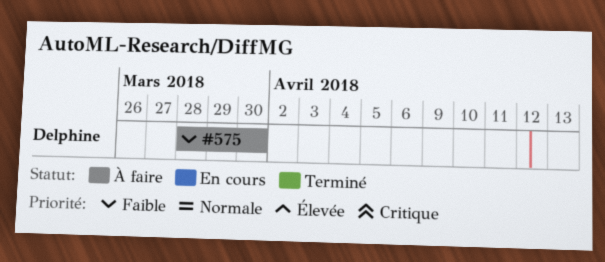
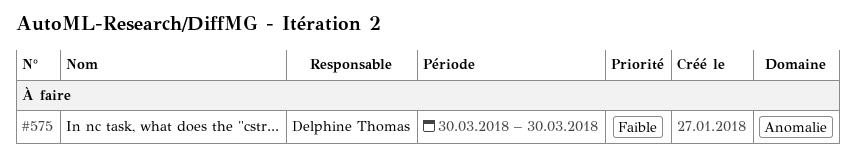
#575, start: Mar 28 -> Mar 30

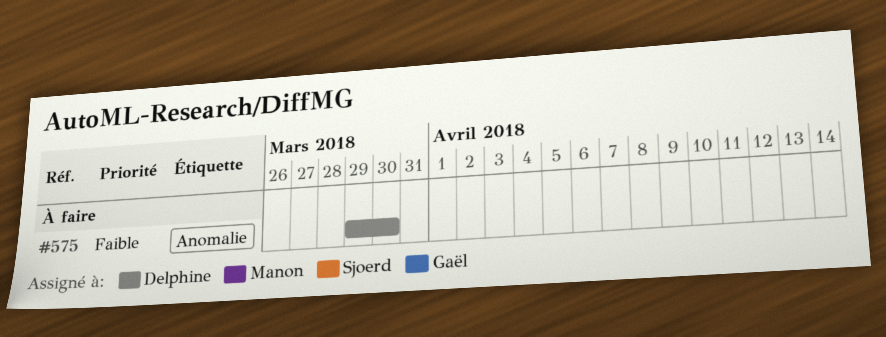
#575, start: Mar 30 -> Mar 29

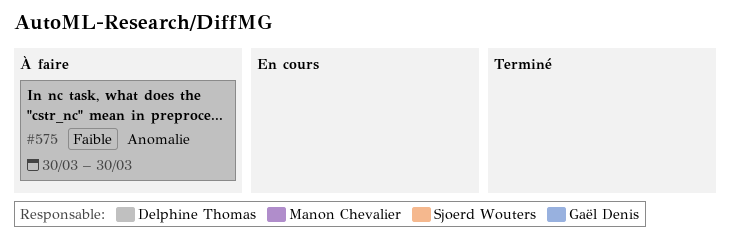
#575, start: Mar 29 -> Mar 30

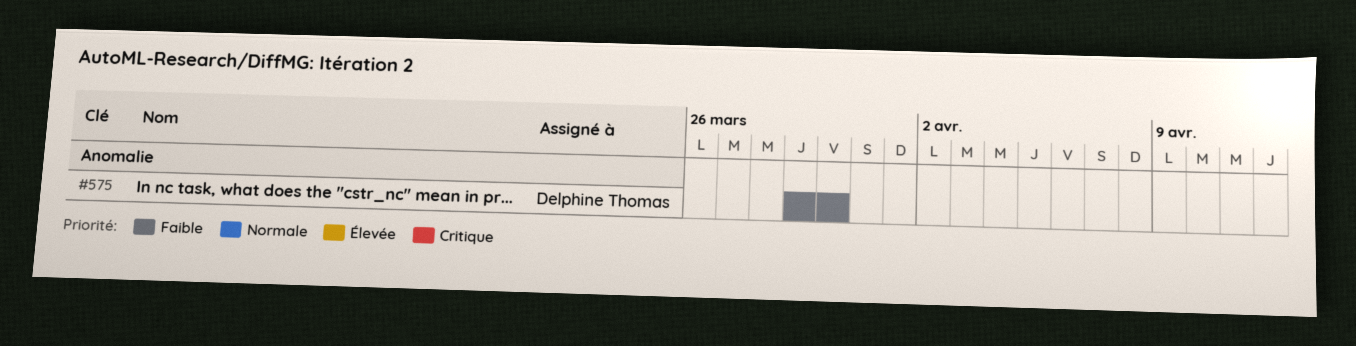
#575, start: Mar 30 -> Mar 29

